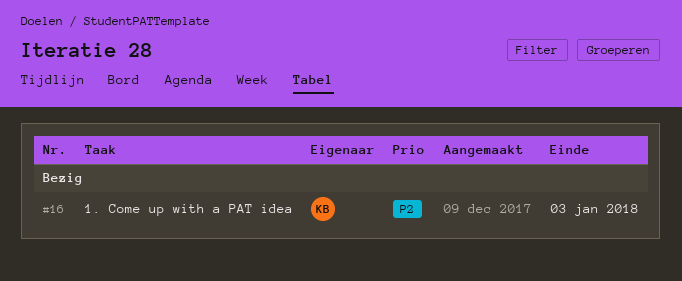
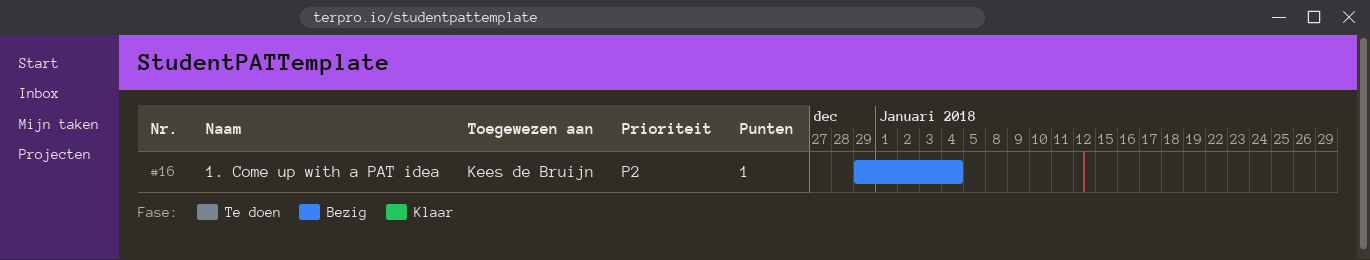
#16, due: Jan 3 -> Jan 4

